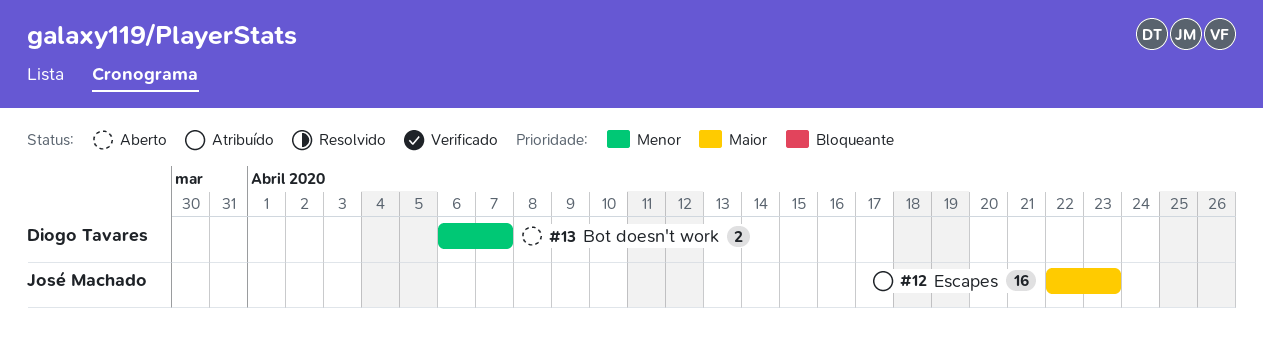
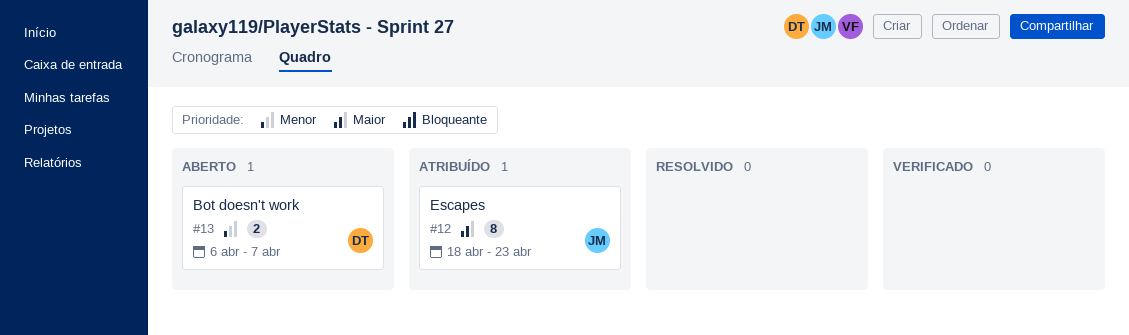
#12, estimate: 16 -> 8
#12, start: Apr 22 -> Apr 18

